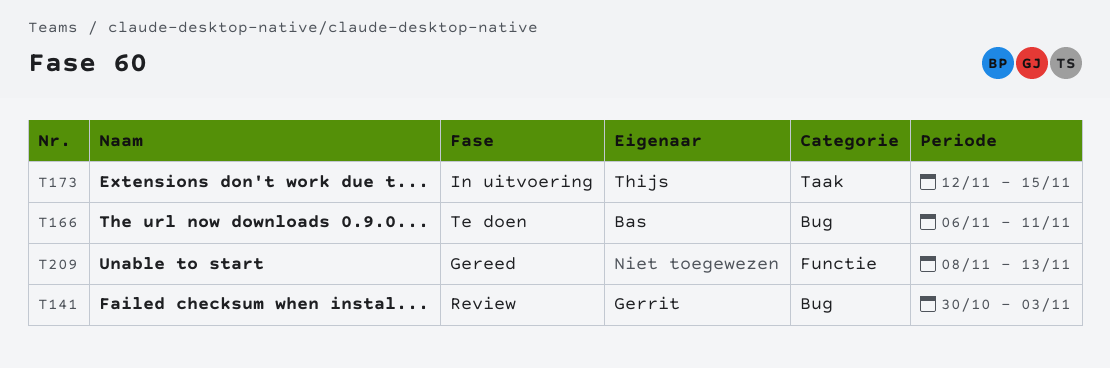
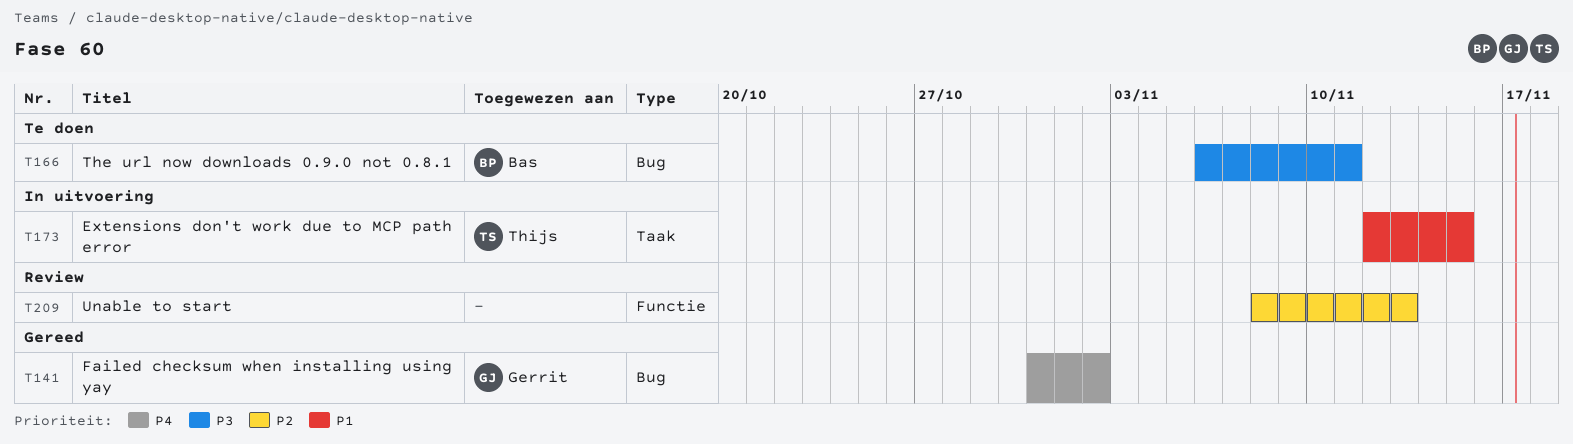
T141, status: Review -> Gereed
T141, start: Oct 30 -> Oct 31
T141, due: Nov 3 -> Nov 2
T209, status: Gereed -> Review

